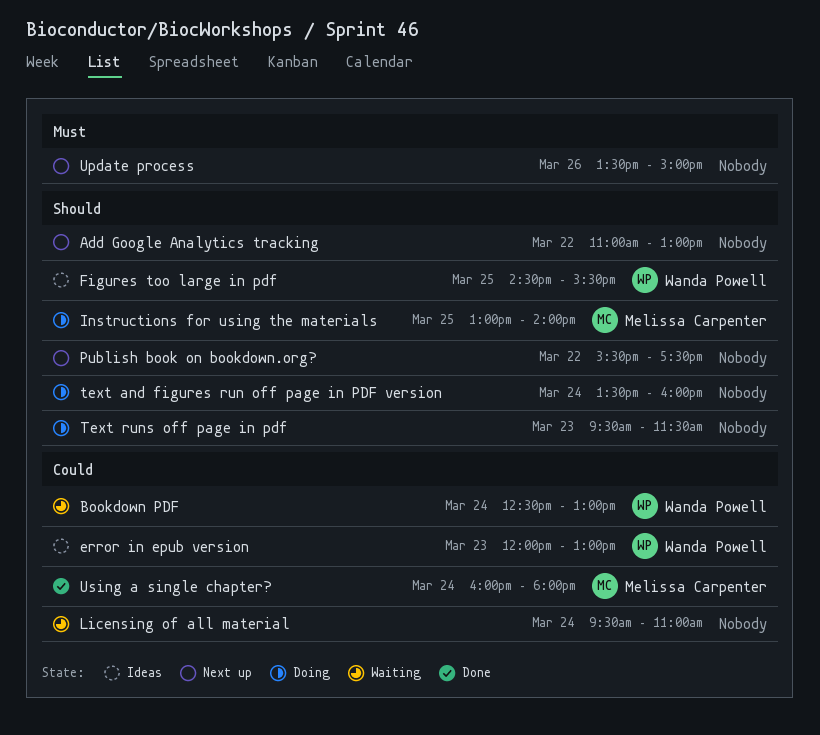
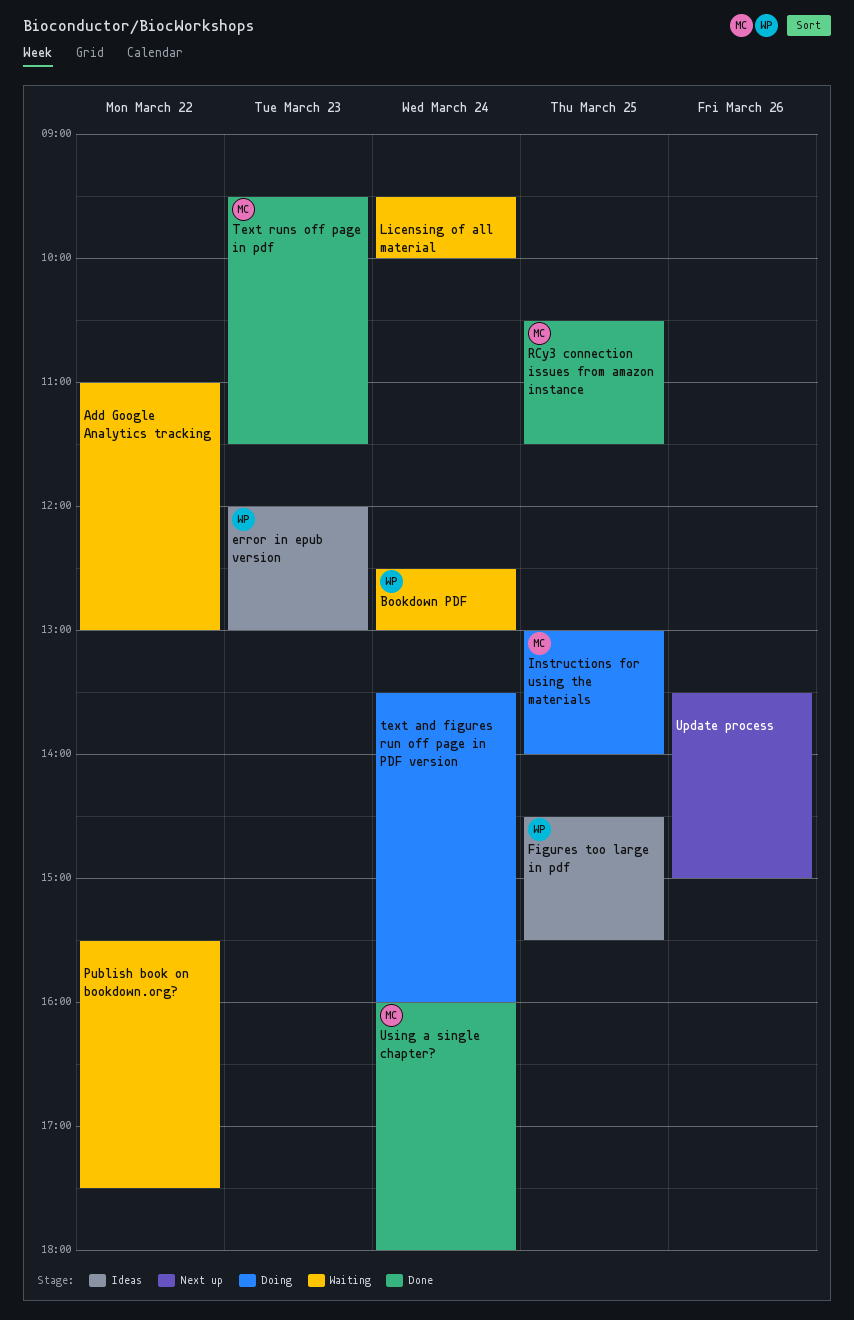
Add Google Analytics tracking, status: Next up -> Waiting
Licensing of all material, ends: 11:00 -> 10:00
Publish book on bookdown.org?, status: Next up -> Waiting
RCy3 connection issues from amazon instance: none -> present
Text runs off page in pdf, status: Doing -> Done
Text runs off page in pdf, owner: none -> Melissa Carpenter

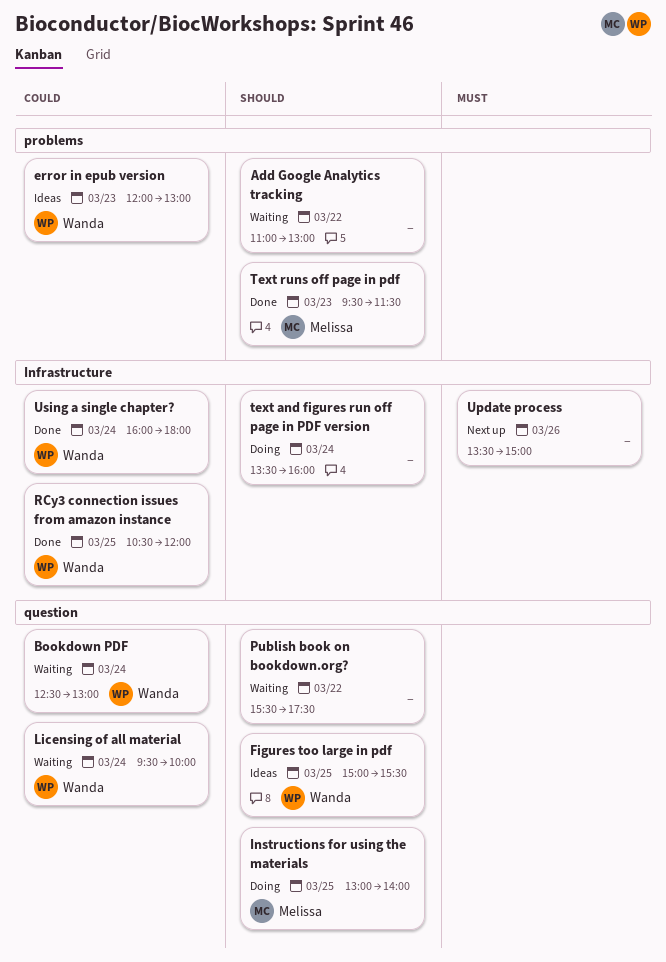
Figures too large in pdf, begins: 14:30 -> 15:00
Licensing of all material, owner: none -> Wanda
RCy3 connection issues from amazon instance, owner: Melissa -> Wanda
RCy3 connection issues from amazon instance, ends: 11:30 -> 12:00
Using a single chapter?, owner: Melissa -> Wanda

